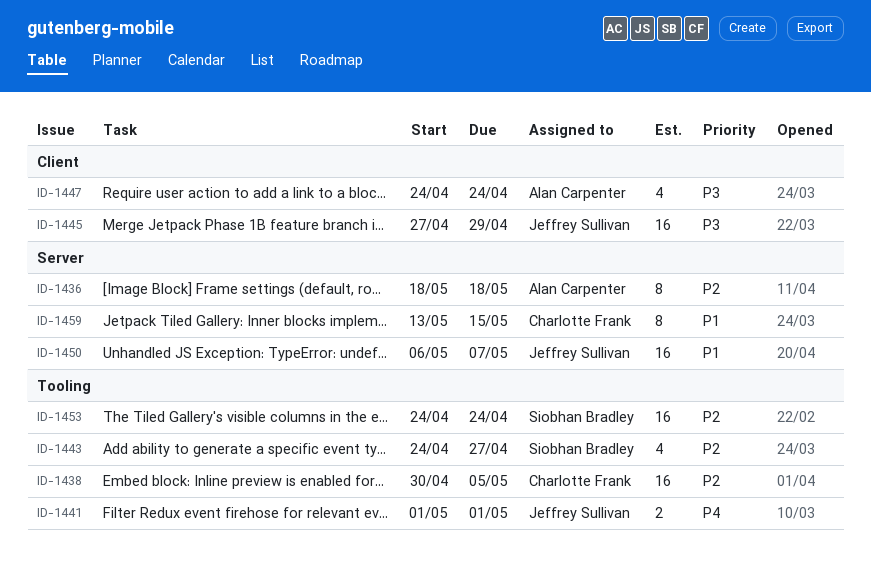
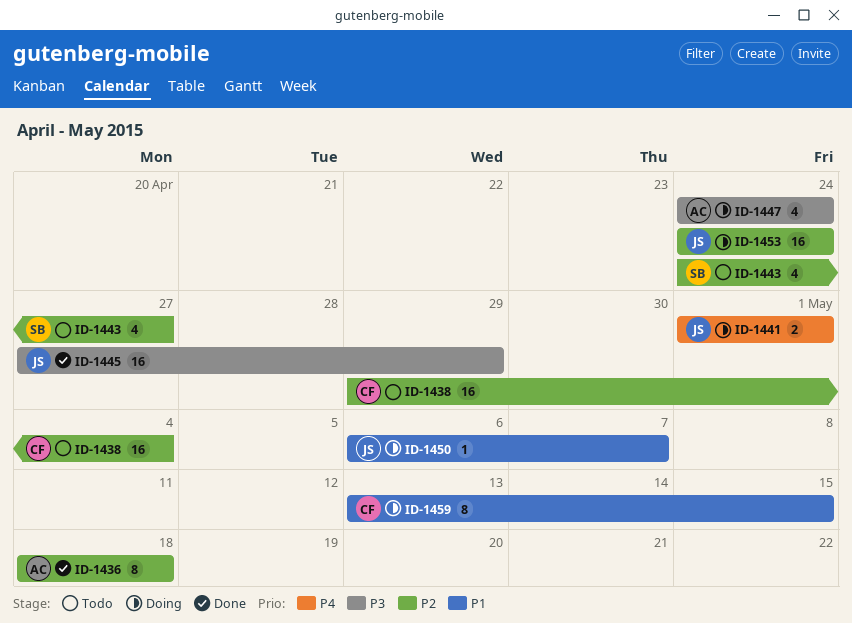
ID-1438, start: Apr 30 -> Apr 29
ID-1438, due: May 5 -> May 4
ID-1450, estimate: 16 -> 1
ID-1453, owner: Siobhan Bradley -> Jeffrey Sullivan

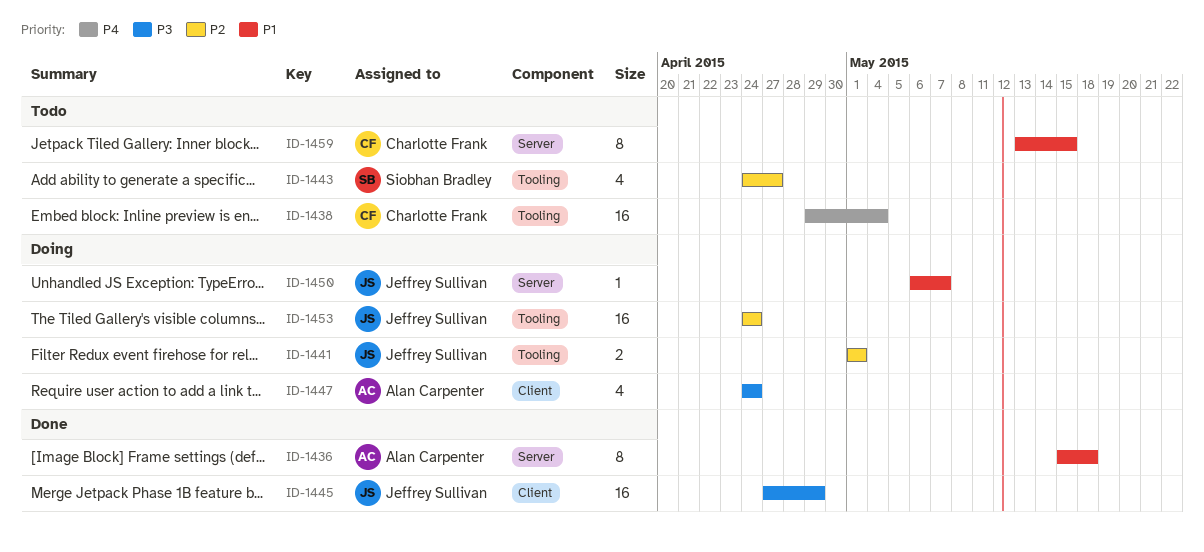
ID-1436, priority: P2 -> P1
ID-1436, start: May 18 -> May 15
ID-1438, priority: P2 -> P4
ID-1441, priority: P4 -> P2
ID-1459, status: Doing -> Todo

